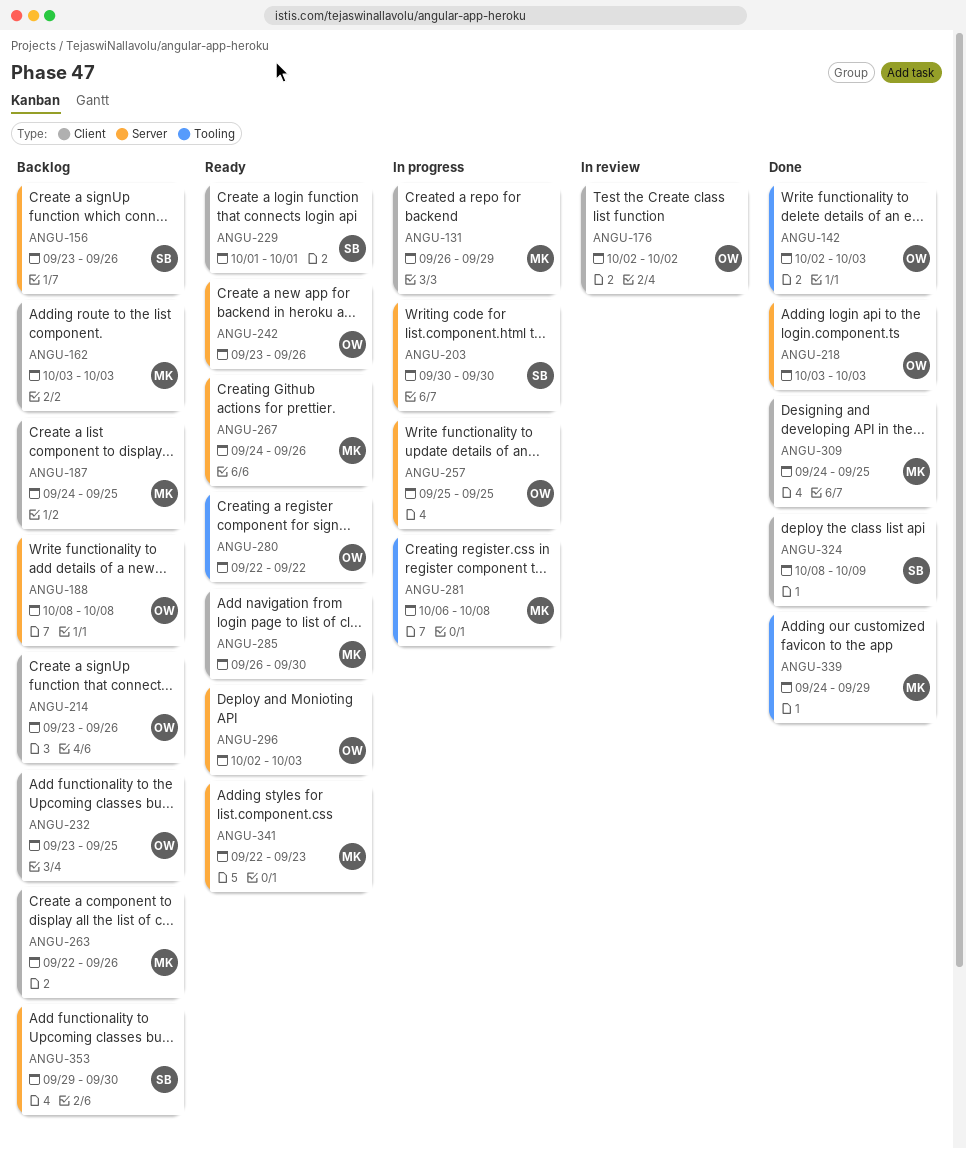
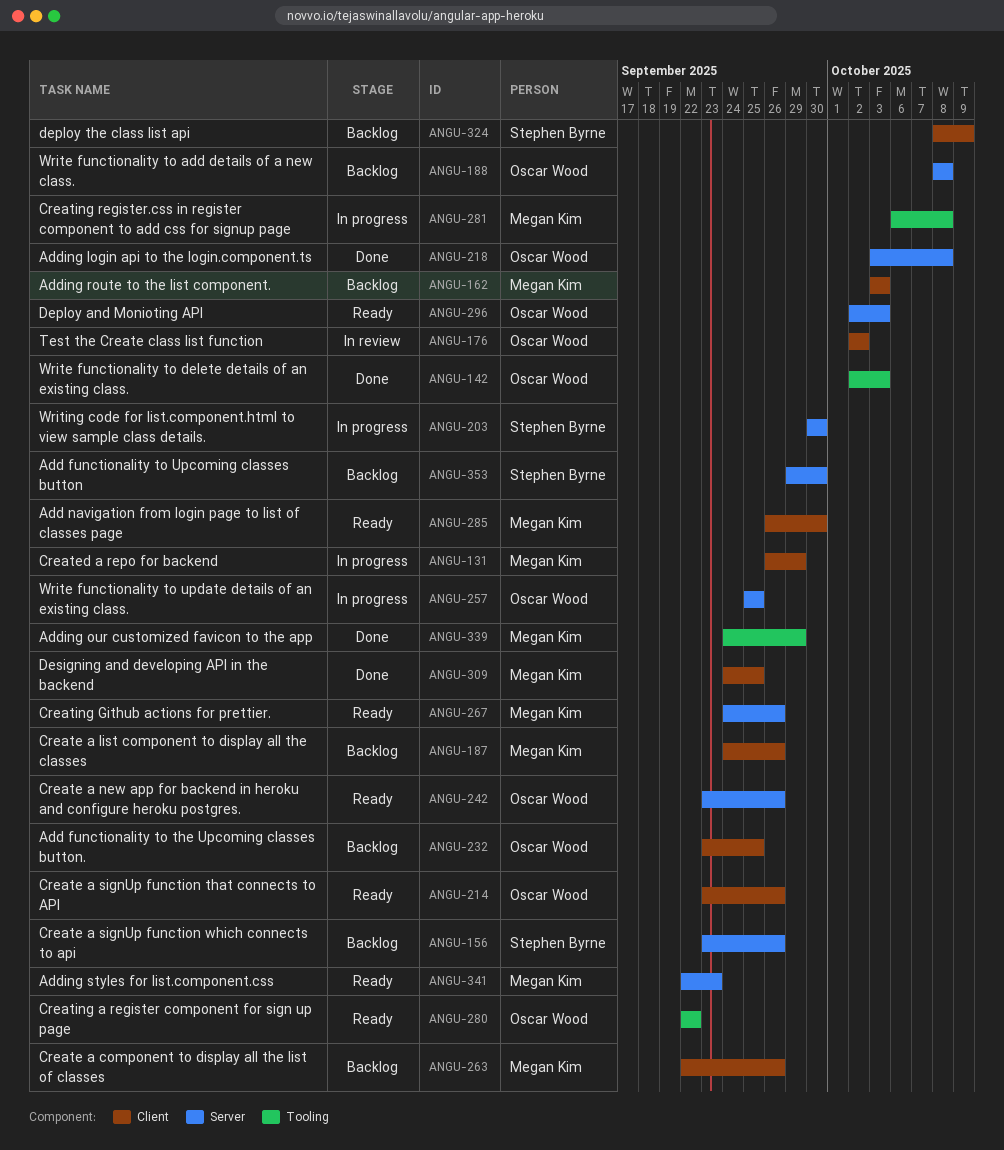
ANGU-187, due: Sep 25 -> Sep 26
ANGU-214, status: Backlog -> Ready
ANGU-218, due: Oct 3 -> Oct 8
ANGU-229: present -> none
ANGU-324, status: Done -> Backlog

